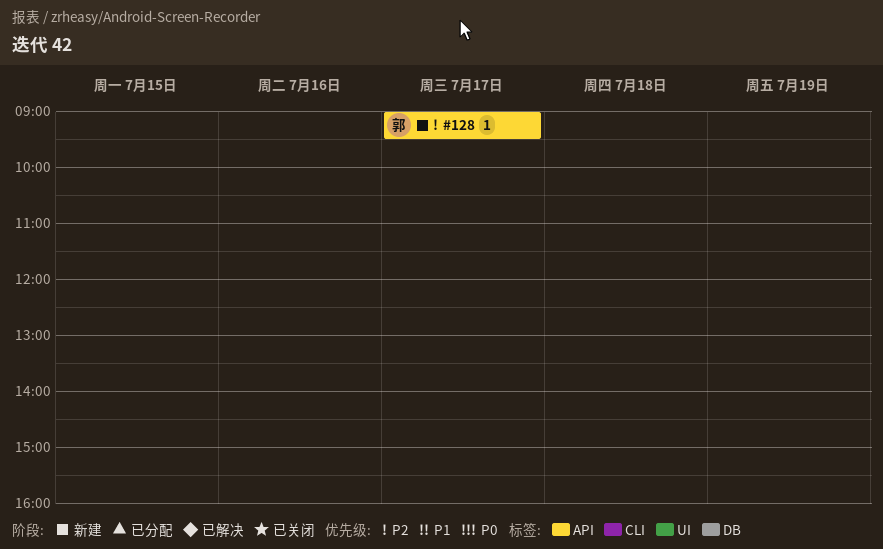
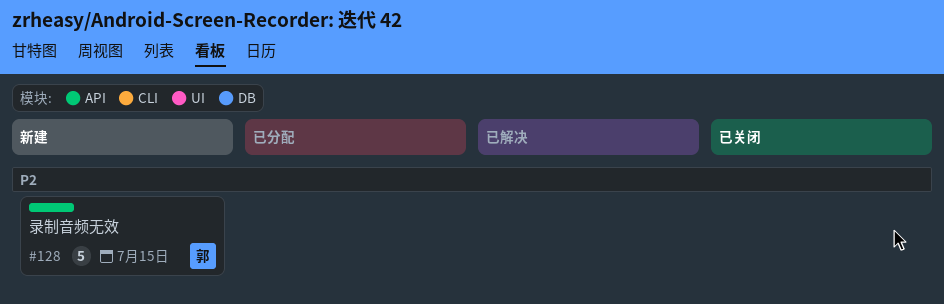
#128, estimate: 1 -> 5
#128, day: Jul 17 -> Jul 15

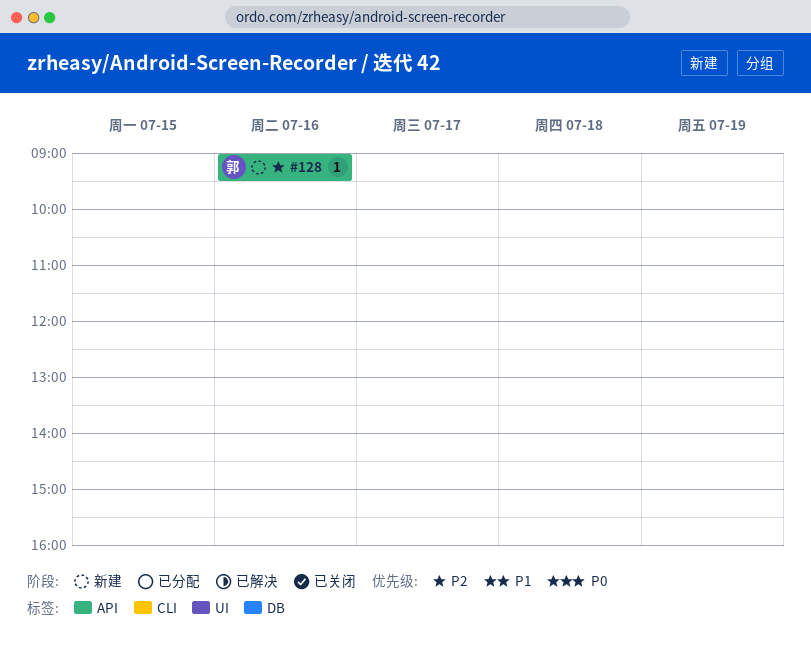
#128, estimate: 5 -> 1
#128, day: Jul 15 -> Jul 16

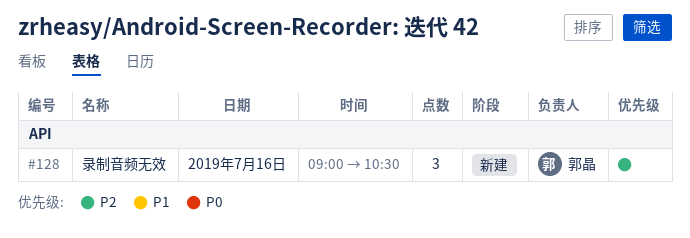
#128, estimate: 1 -> 3
#128, ends: 09:30 -> 10:30

